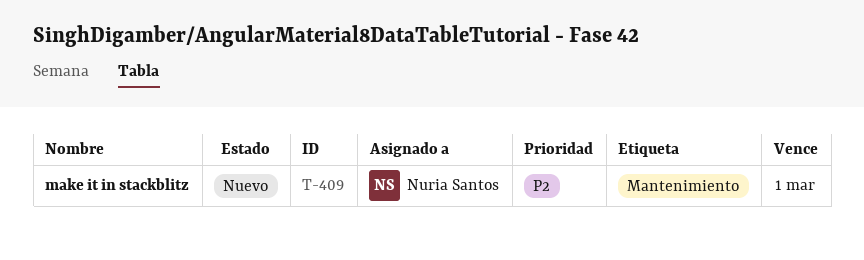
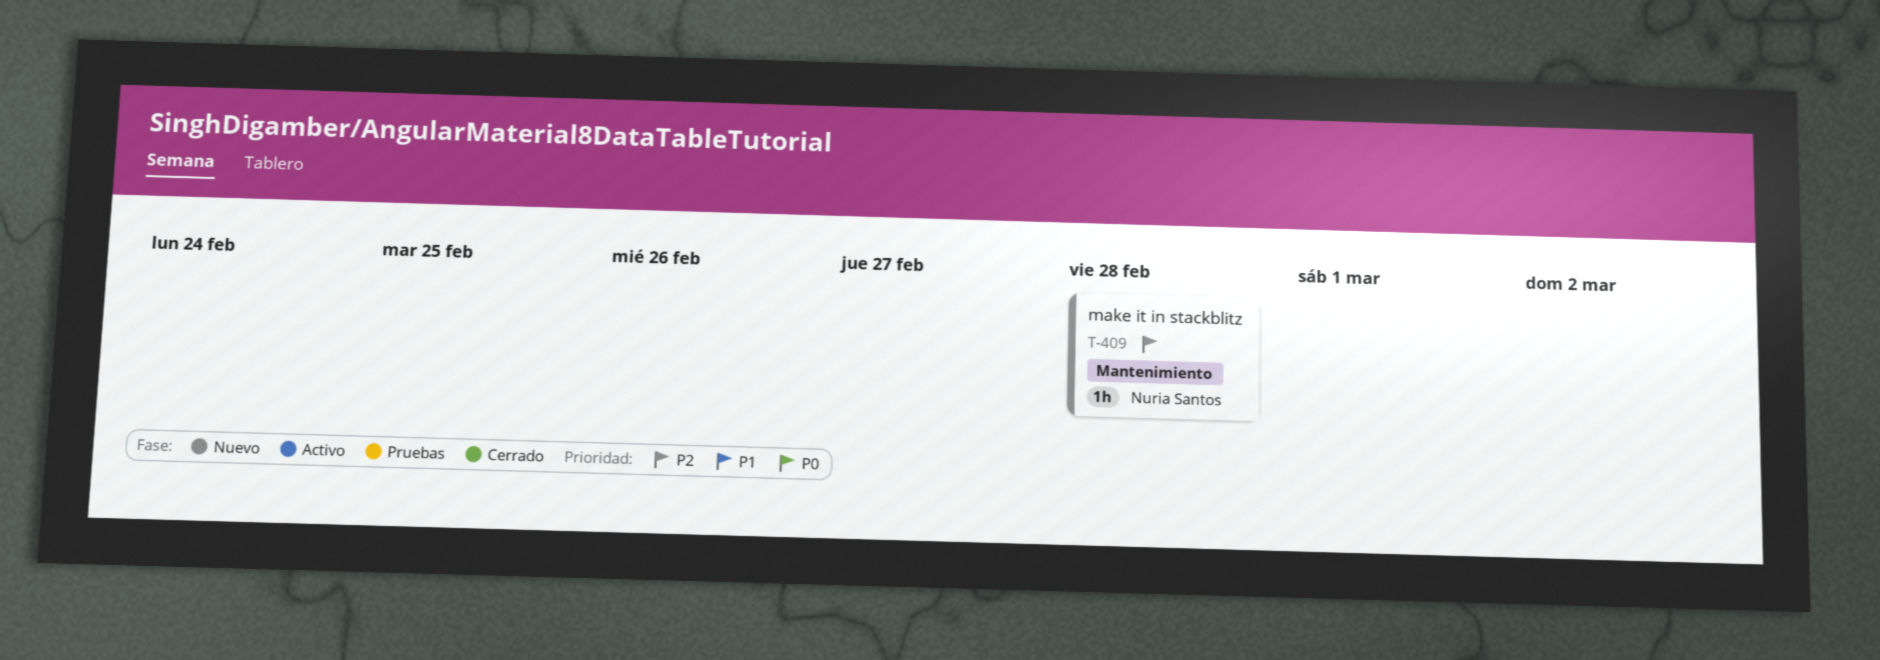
T-409, due: Mar 1 -> Feb 28

